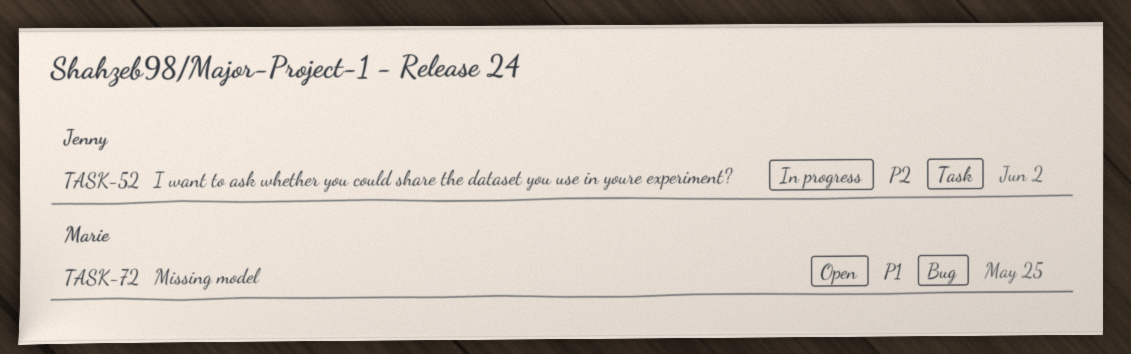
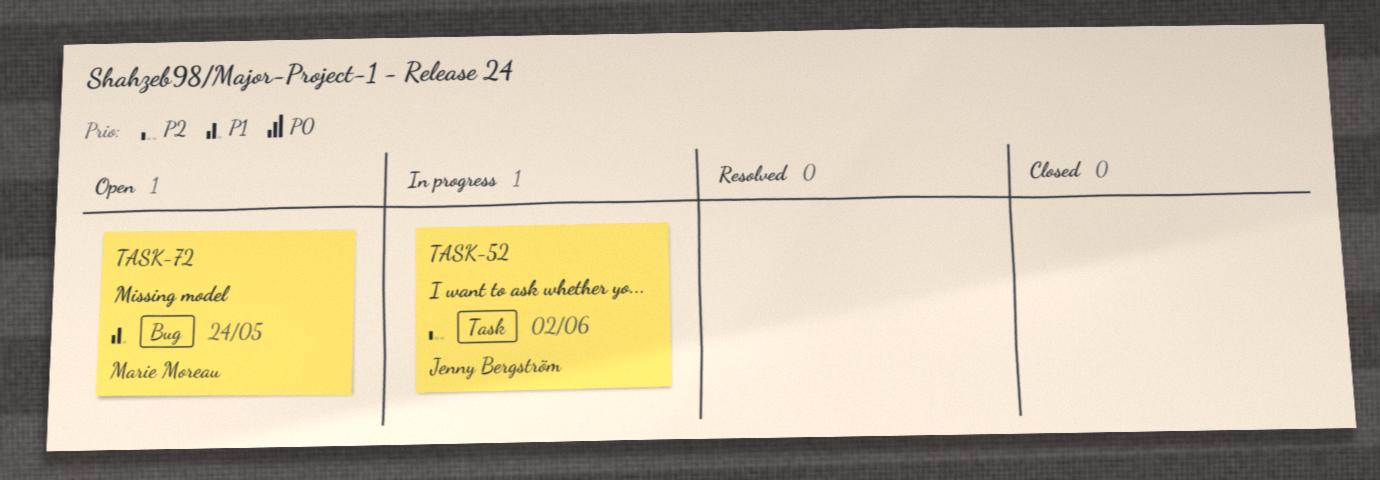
TASK-72, due: May 25 -> May 24

